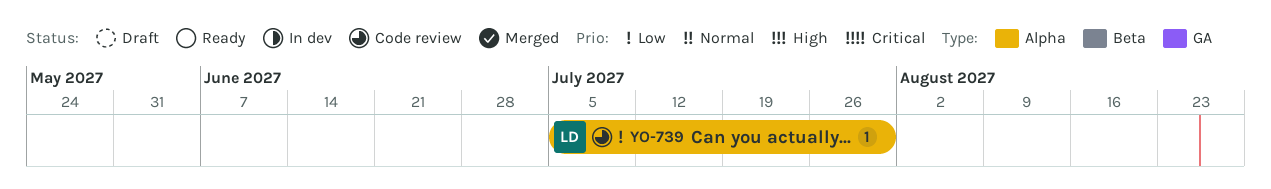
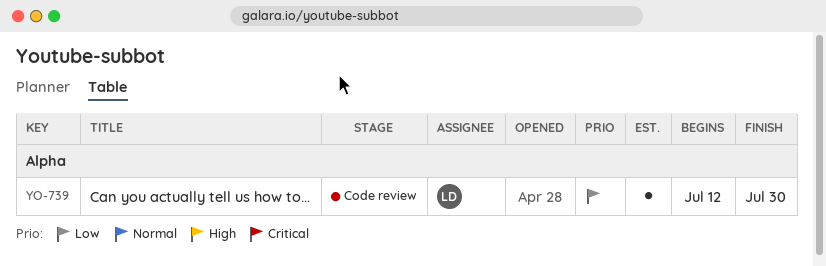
YO-739, start: Jul 5 -> Jul 12

